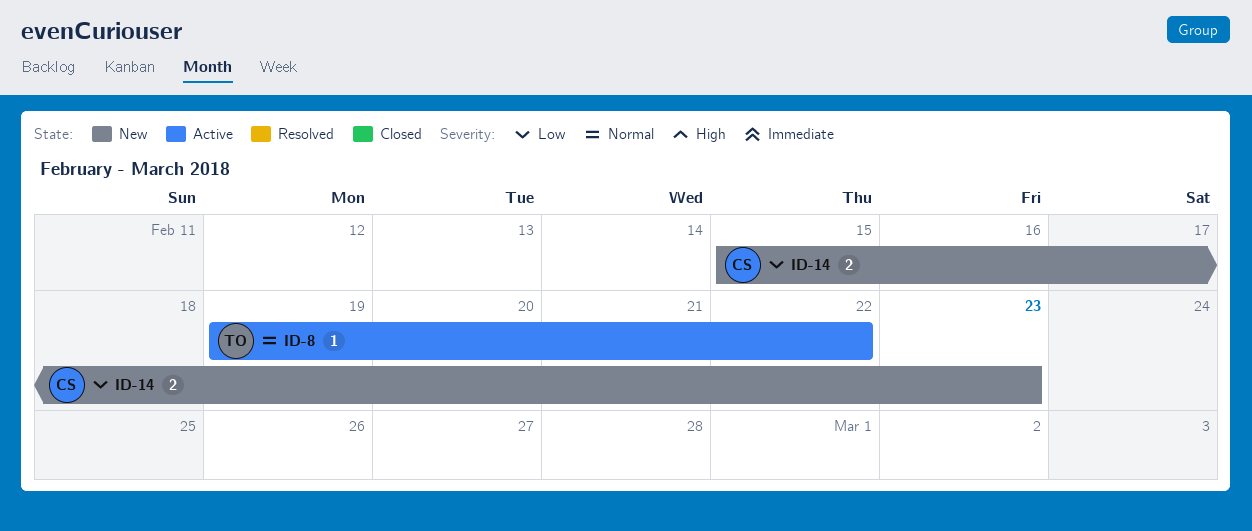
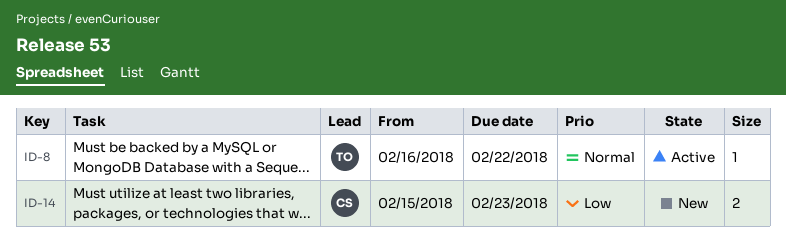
ID-8, start: Feb 19 -> Feb 16

